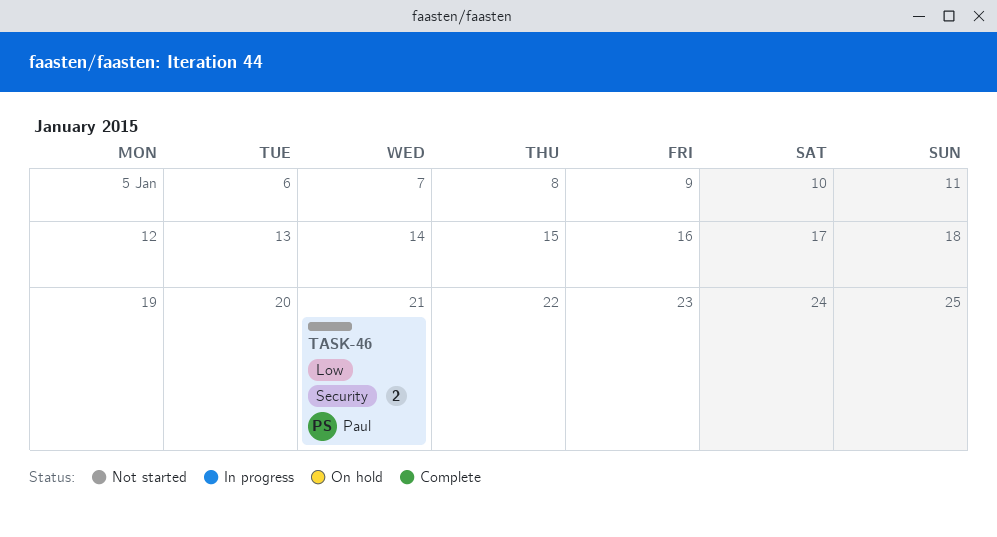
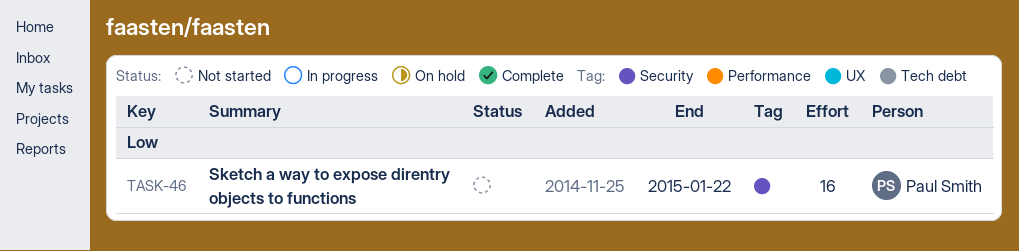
TASK-46, estimate: 2 -> 16
TASK-46, due: Jan 21 -> Jan 22

